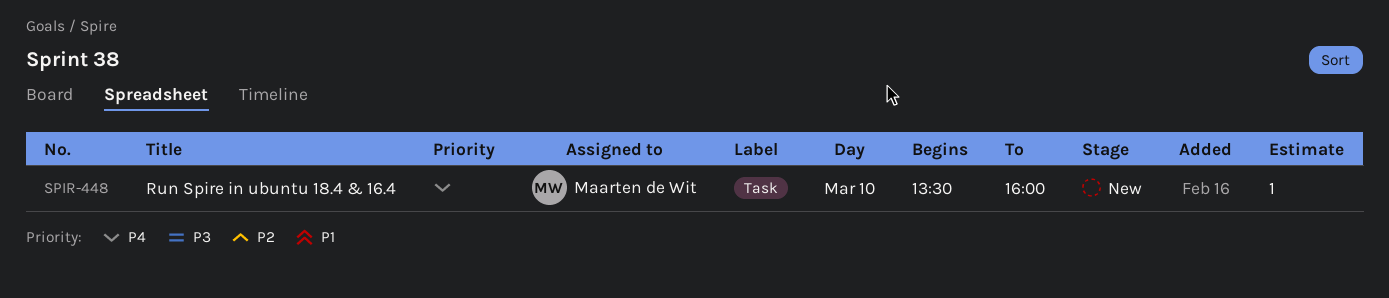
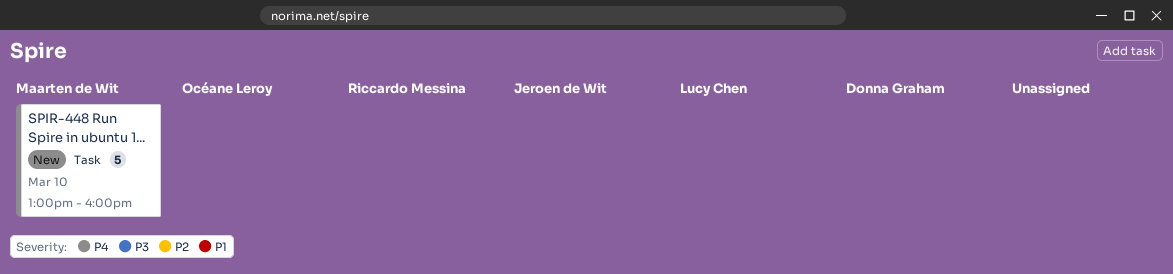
SPIR-448, estimate: 1 -> 5
SPIR-448, begins: 13:30 -> 13:00

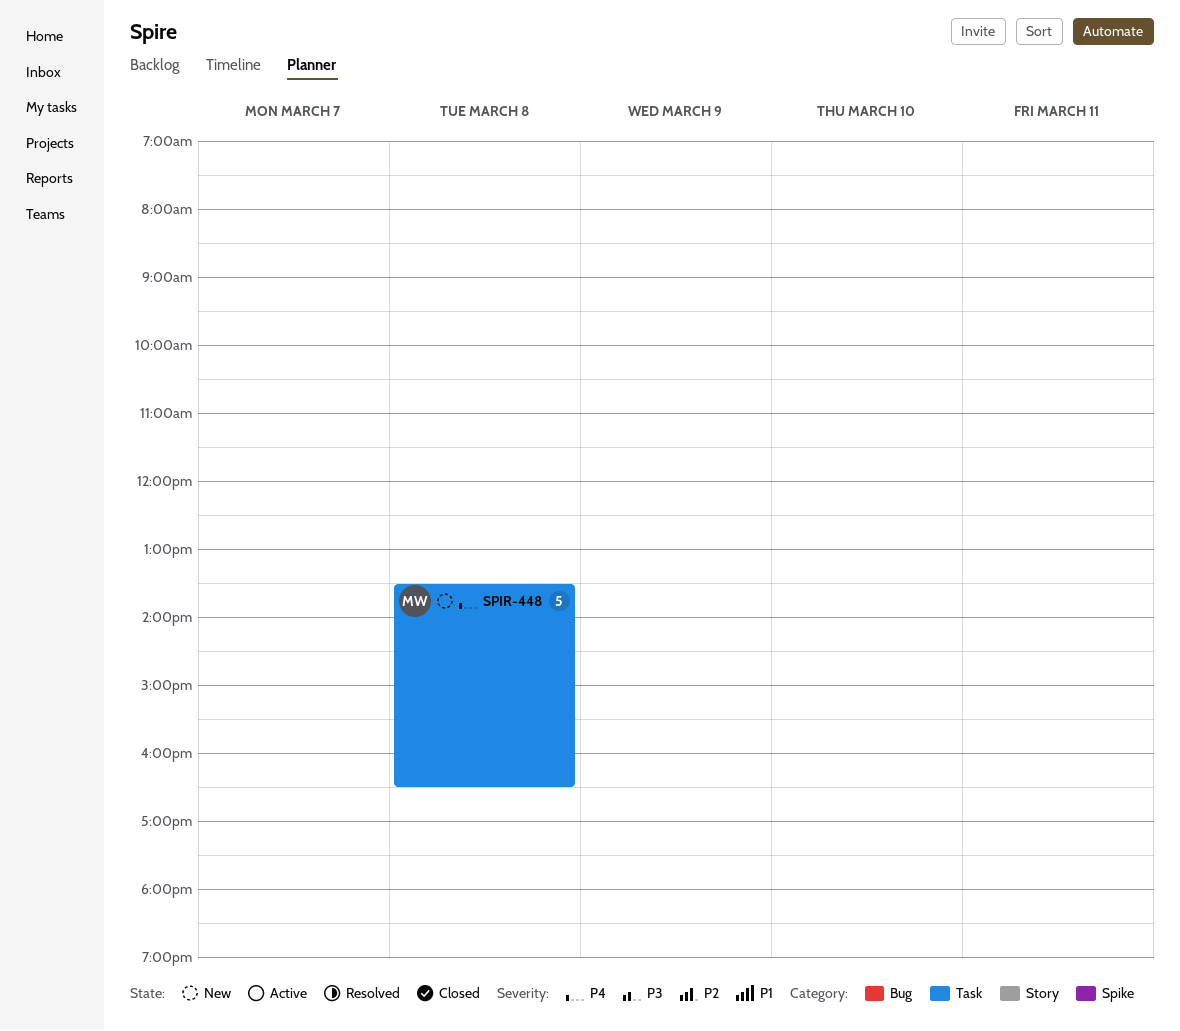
SPIR-448, day: Mar 10 -> Mar 8
SPIR-448, begins: 13:00 -> 13:30
SPIR-448, ends: 16:00 -> 16:30

